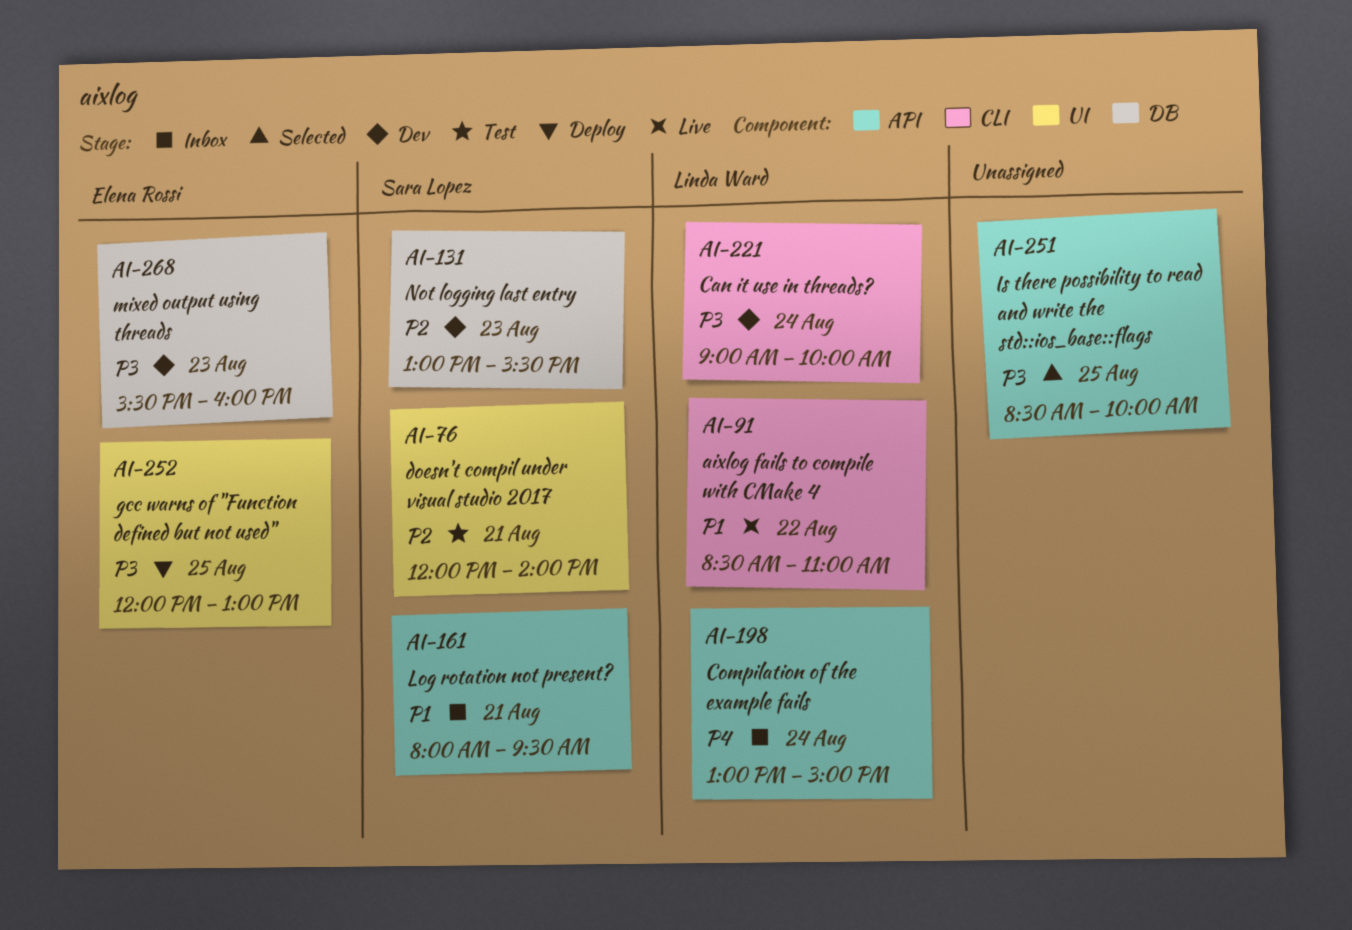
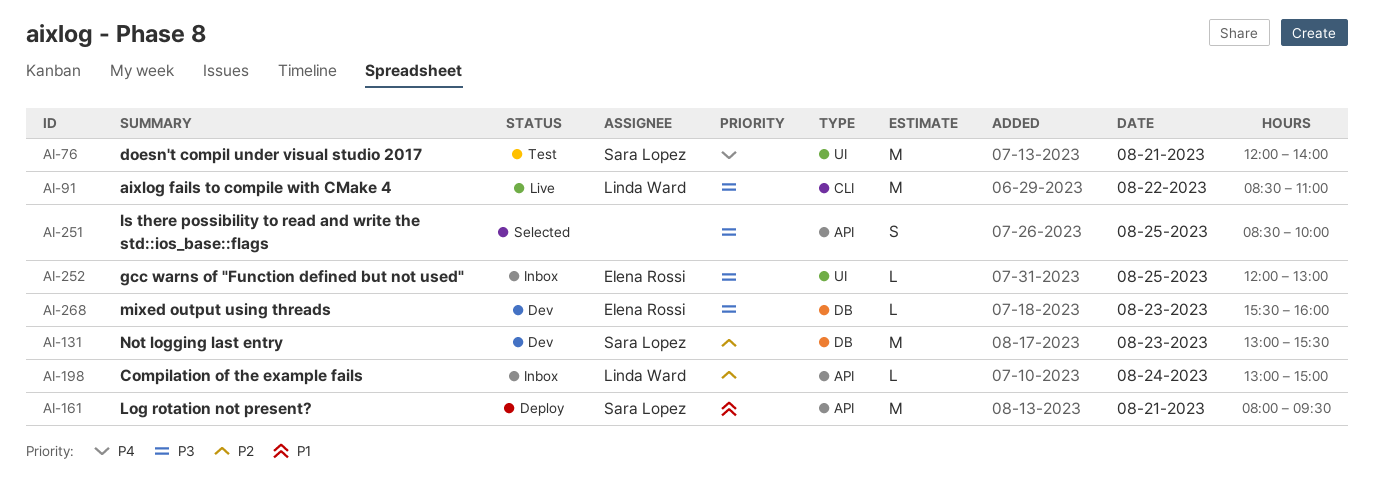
AI-76, priority: P2 -> P4
AI-91, priority: P1 -> P3
AI-161, status: Inbox -> Deploy
AI-198, priority: P4 -> P2
AI-221: present -> none
AI-252, status: Deploy -> Inbox

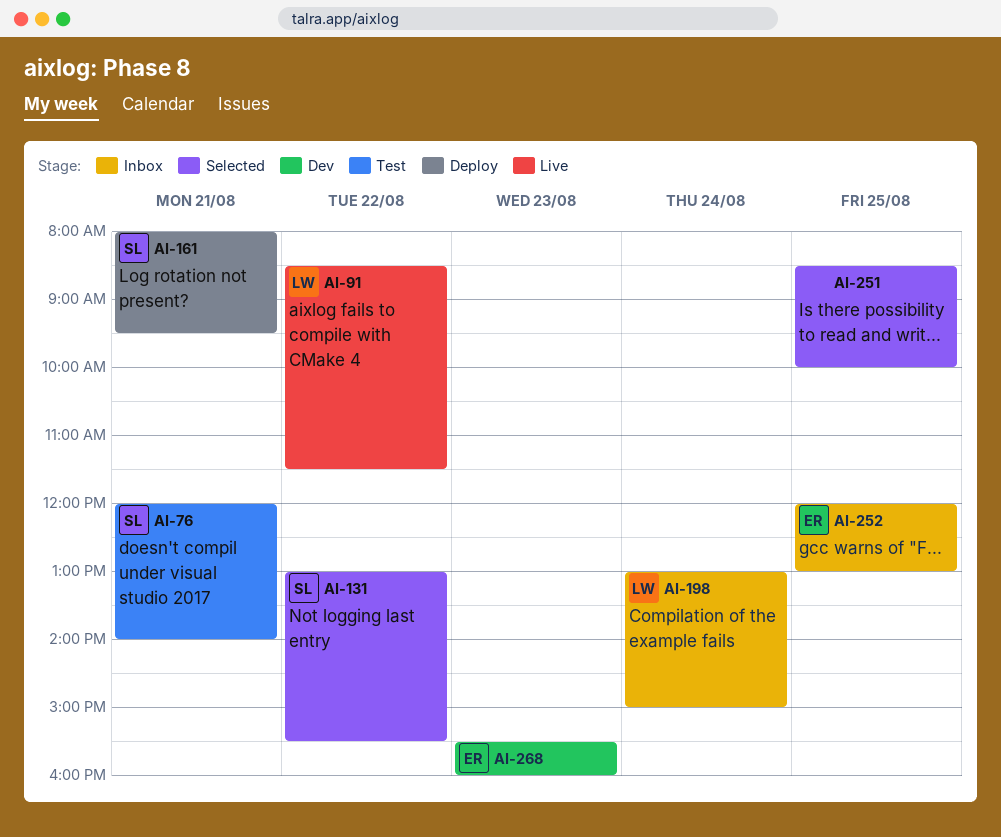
AI-91, ends: 11:00 -> 11:30
AI-131, status: Dev -> Selected
AI-131, day: Aug 23 -> Aug 22

